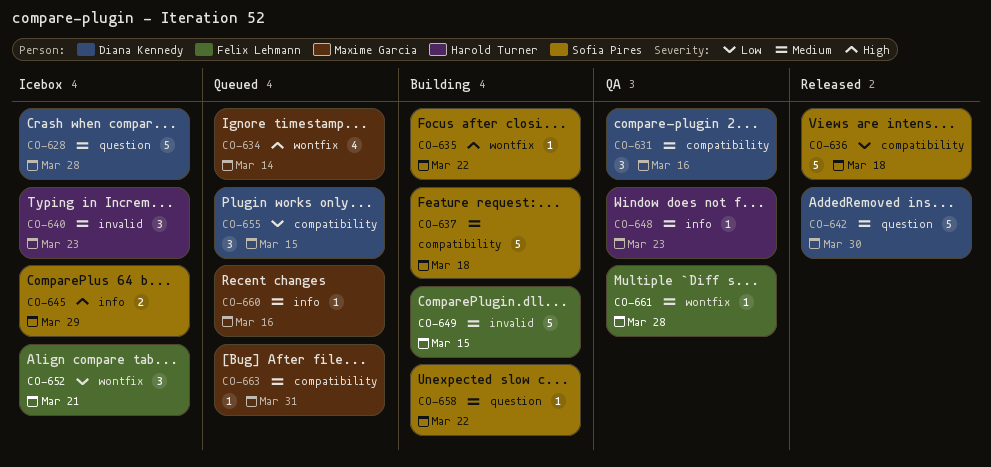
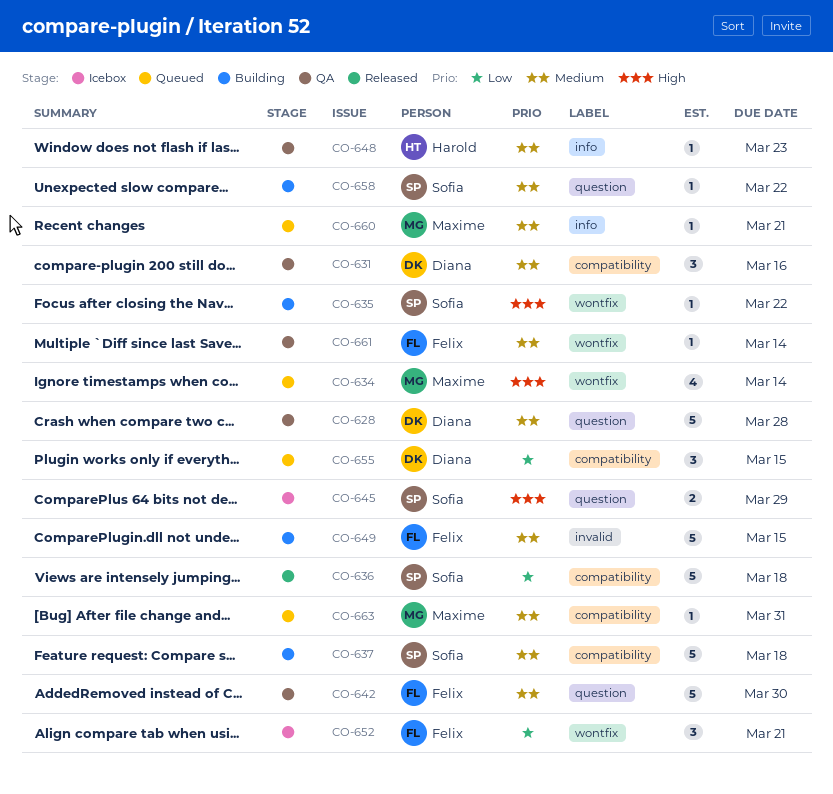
CO-628, status: Icebox -> QA
CO-640: present -> none
CO-642, status: Released -> QA
CO-642, owner: Diana Kennedy -> Felix Lehmann
CO-645, label: info -> question
CO-660, due: Mar 16 -> Mar 21
CO-661, due: Mar 28 -> Mar 14

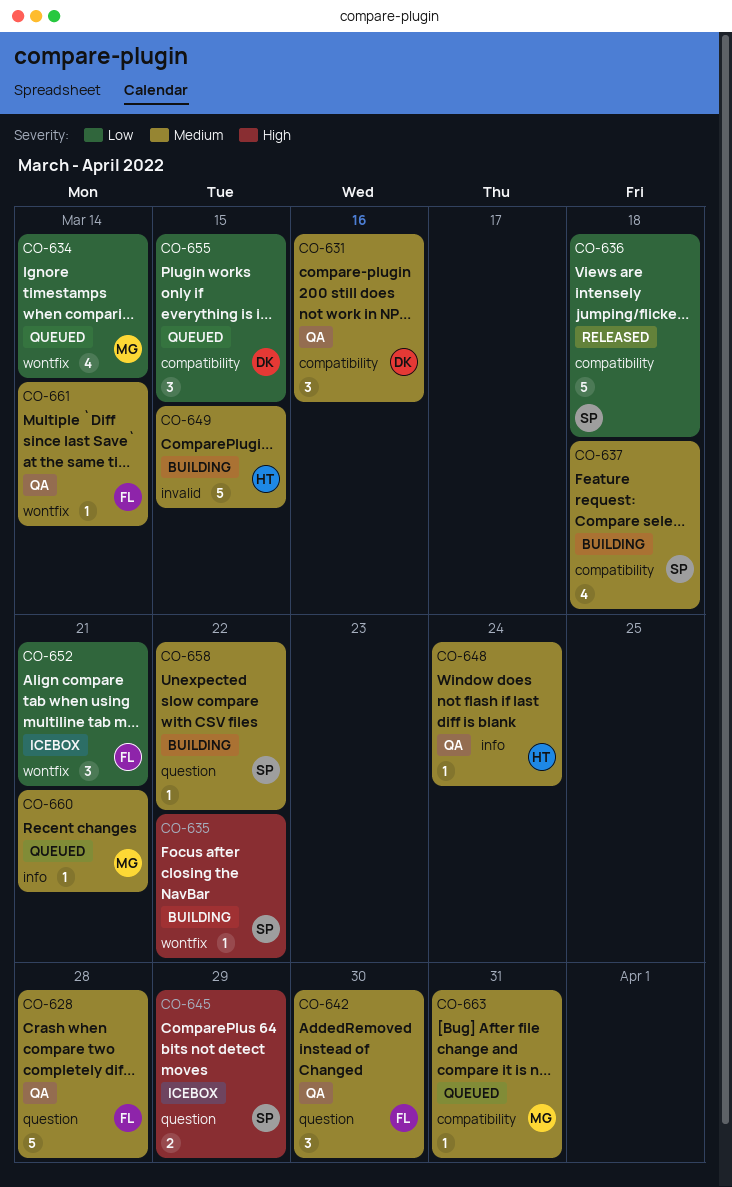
CO-628, owner: Diana -> Felix
CO-634, priority: High -> Low
CO-637, estimate: 5 -> 4
CO-642, estimate: 5 -> 3
CO-648, due: Mar 23 -> Mar 24
CO-649, owner: Felix -> Harold

